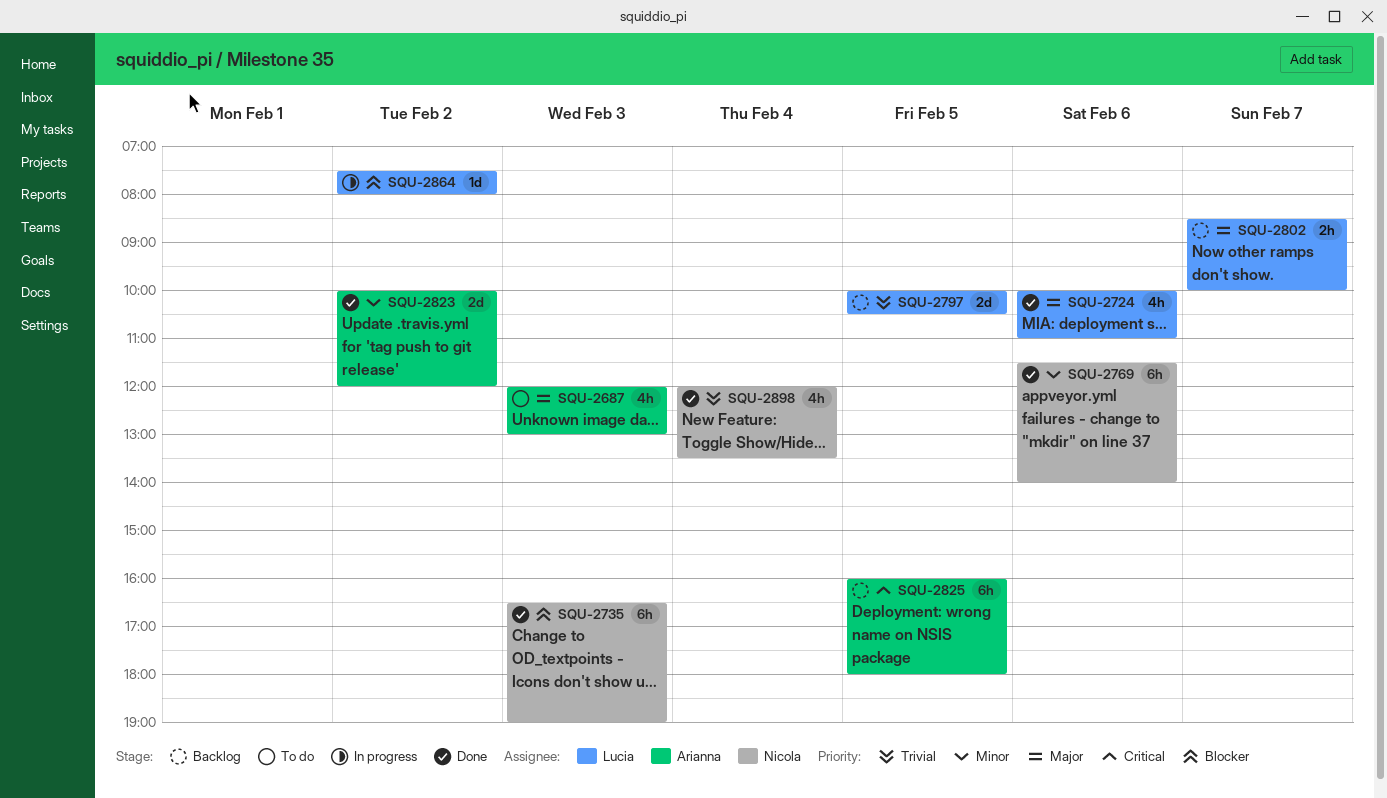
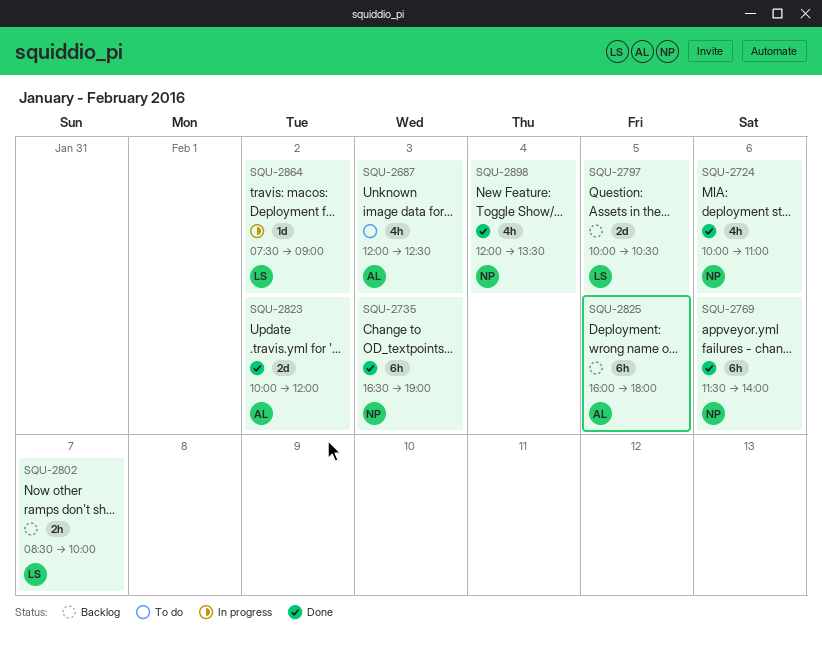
SQU-2687, ends: 13:00 -> 12:30
SQU-2724, owner: Lucia -> Nicola
SQU-2864, ends: 08:00 -> 09:00

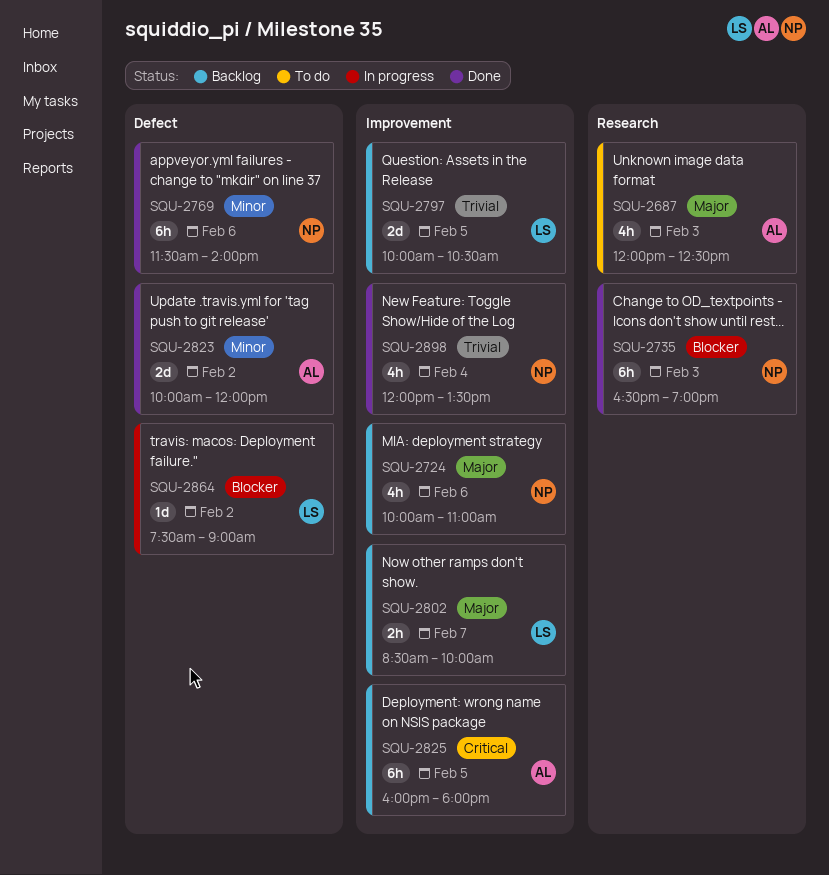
SQU-2724, status: Done -> Backlog

